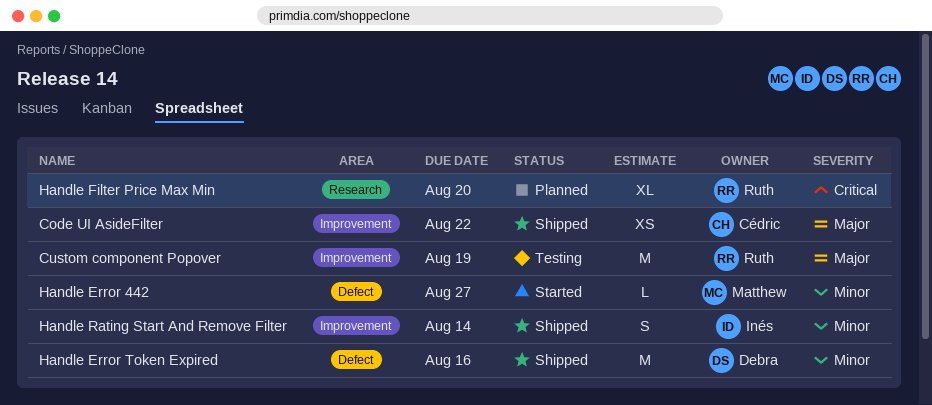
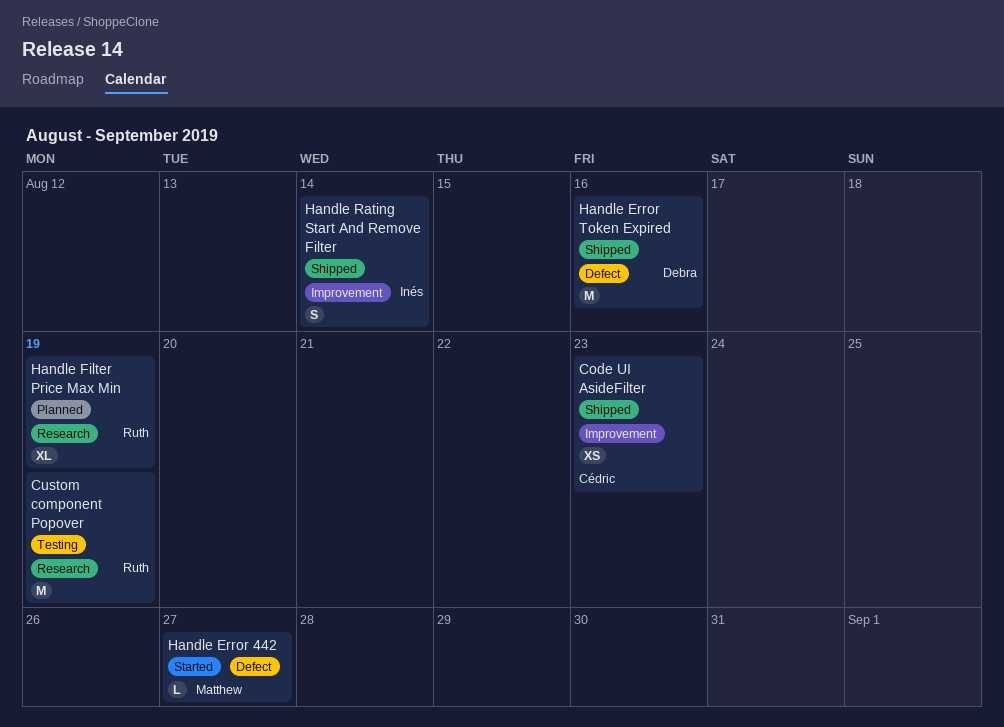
Code UI AsideFilter, due: Aug 22 -> Aug 23
Custom component Popover, label: Improvement -> Research
Handle Filter Price Max Min, due: Aug 20 -> Aug 19

